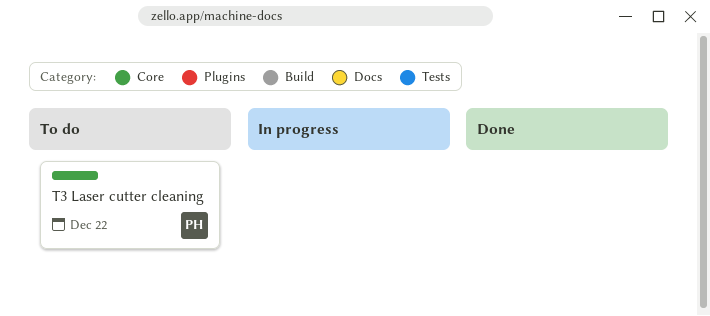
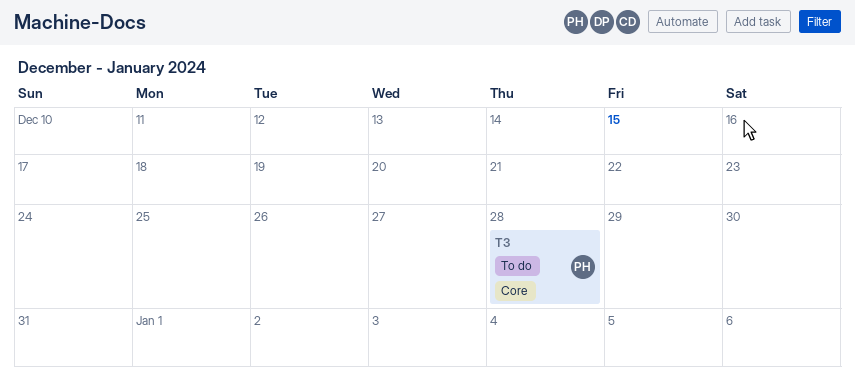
T3, due: Dec 22 -> Dec 28

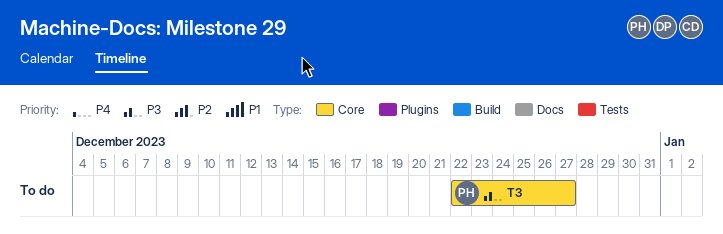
T3, due: Dec 28 -> Dec 27

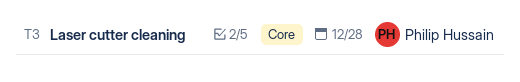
T3, due: Dec 27 -> Dec 28

